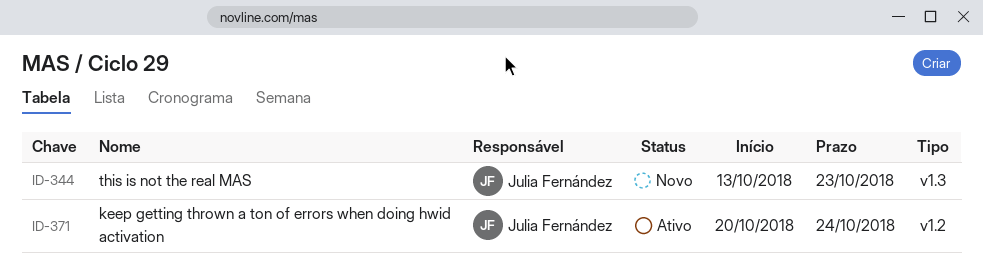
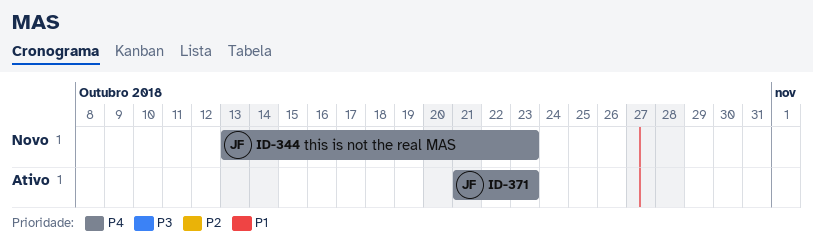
ID-371, start: Oct 20 -> Oct 21
ID-371, due: Oct 24 -> Oct 23

